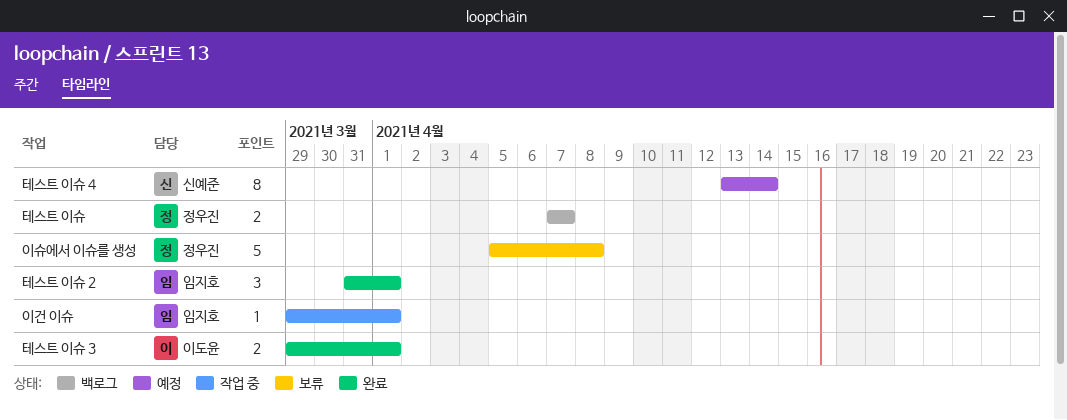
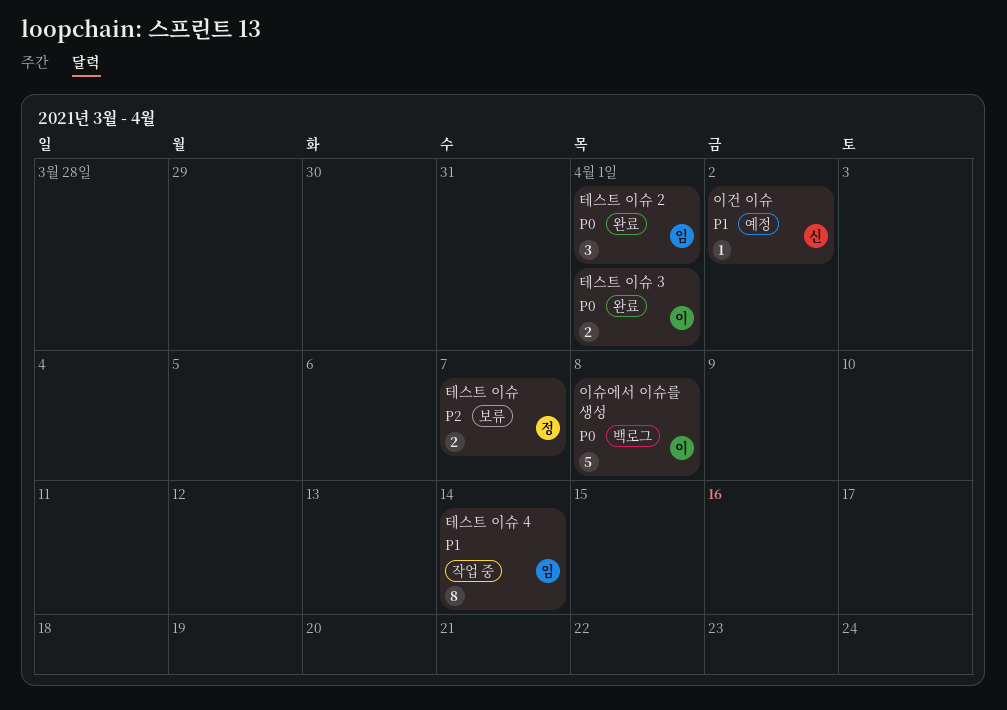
이건 이슈, status: 작업 중 -> 예정
이건 이슈, owner: 임지호 -> 신예준
이건 이슈, due: Apr 1 -> Apr 2
이슈에서 이슈를 생성, status: 보류 -> 백로그
이슈에서 이슈를 생성, owner: 정우진 -> 이도윤
테스트 이슈, status: 백로그 -> 보류
테스트 이슈 4, status: 예정 -> 작업 중
테스트 이슈 4, owner: 신예준 -> 임지호

